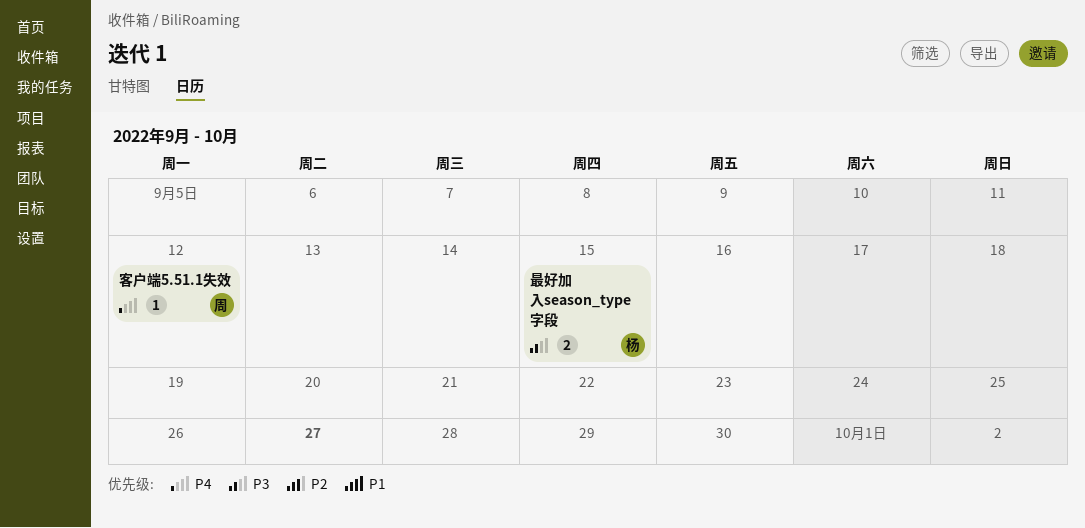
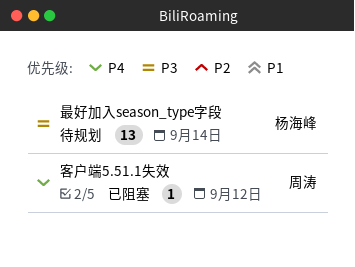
最好加入season_type字段, estimate: 2 -> 13
最好加入season_type字段, due: Sep 15 -> Sep 14

